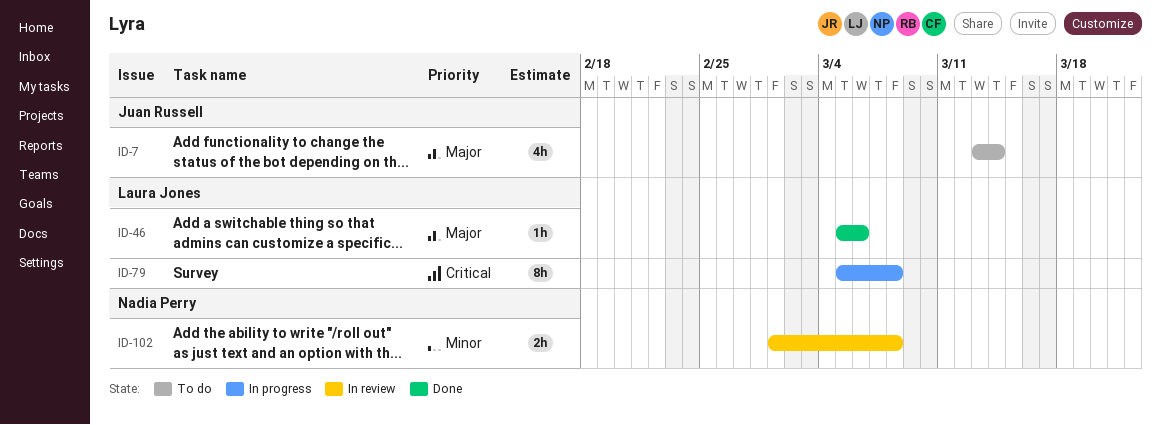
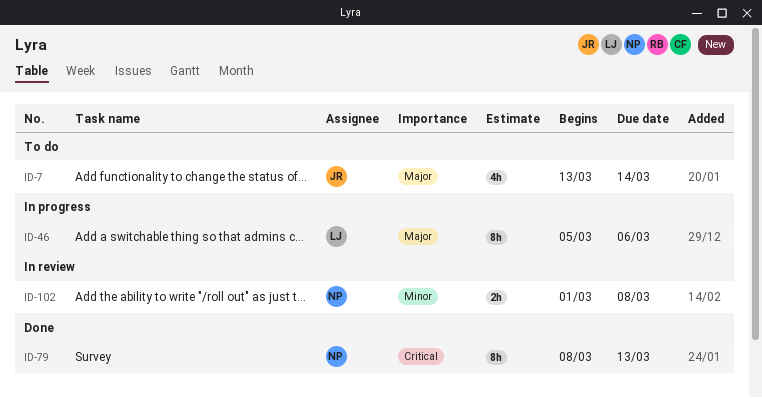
ID-46, status: Done -> In progress
ID-46, estimate: 1h -> 8h
ID-79, status: In progress -> Done
ID-79, owner: Laura Jones -> Nadia Perry
ID-79, start: Mar 5 -> Mar 8
ID-79, due: Mar 8 -> Mar 13

